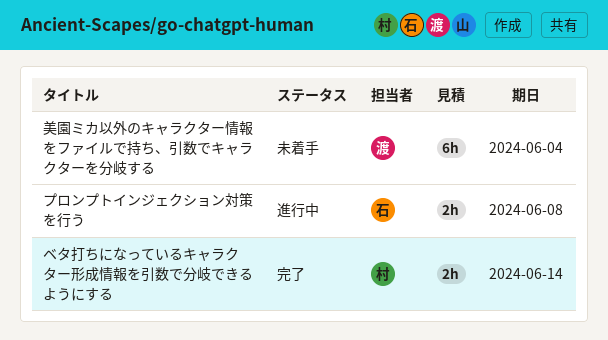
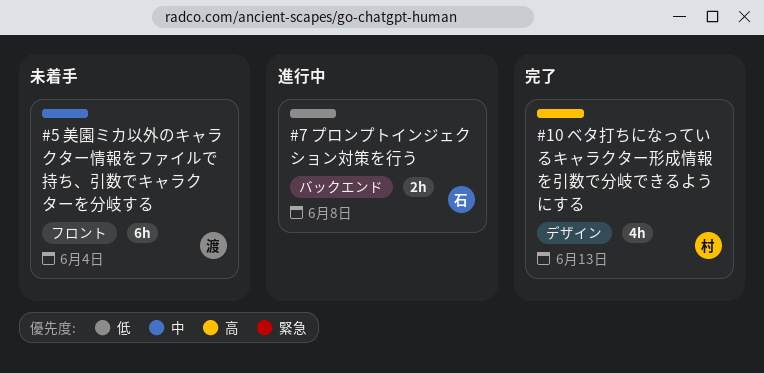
ベタ打ちになっているキャラクター形成情報を引数で分岐できるようにする, estimate: 2h -> 4h
ベタ打ちになっているキャラクター形成情報を引数で分岐できるようにする, due: Jun 14 -> Jun 13

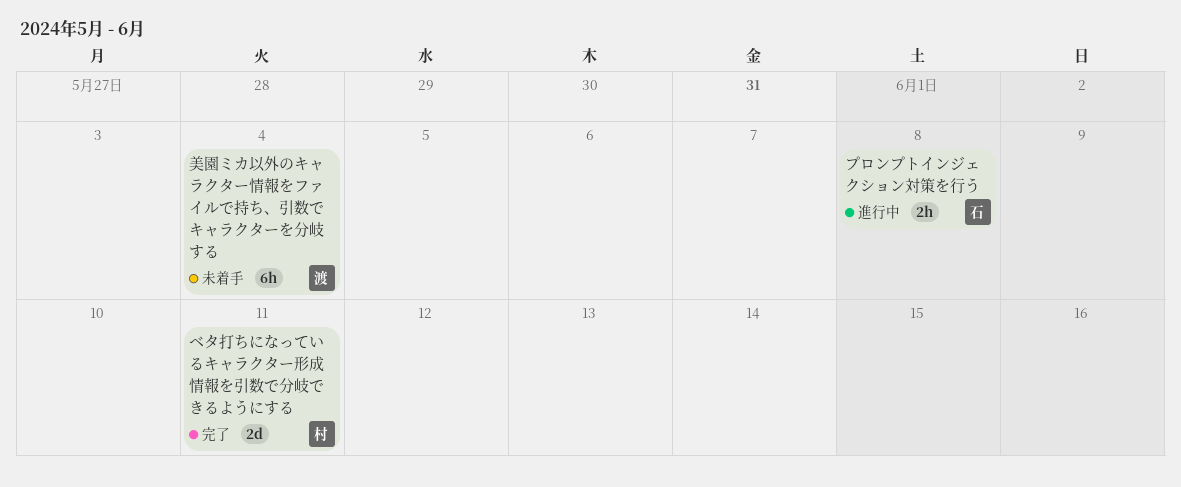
ベタ打ちになっているキャラクター形成情報を引数で分岐できるようにする, estimate: 4h -> 2d
ベタ打ちになっているキャラクター形成情報を引数で分岐できるようにする, due: Jun 13 -> Jun 11

